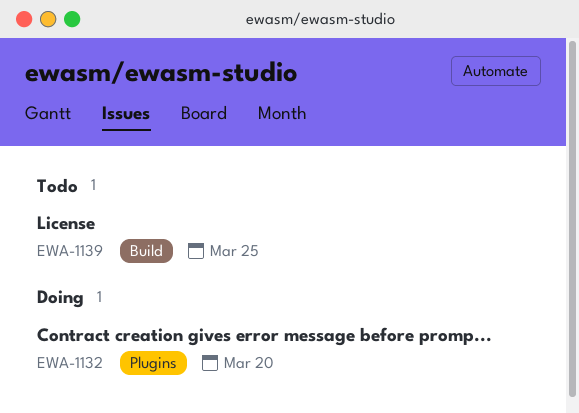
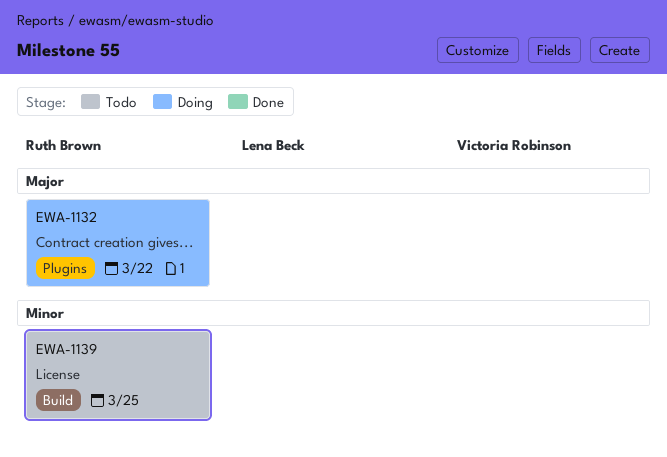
EWA-1132, due: Mar 20 -> Mar 22

